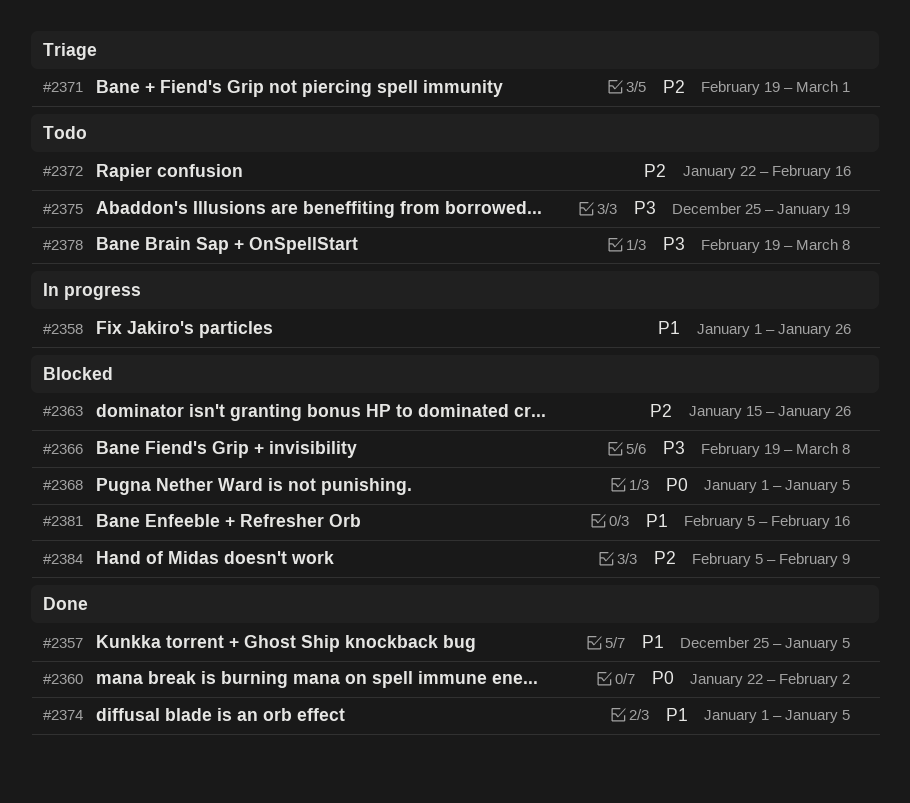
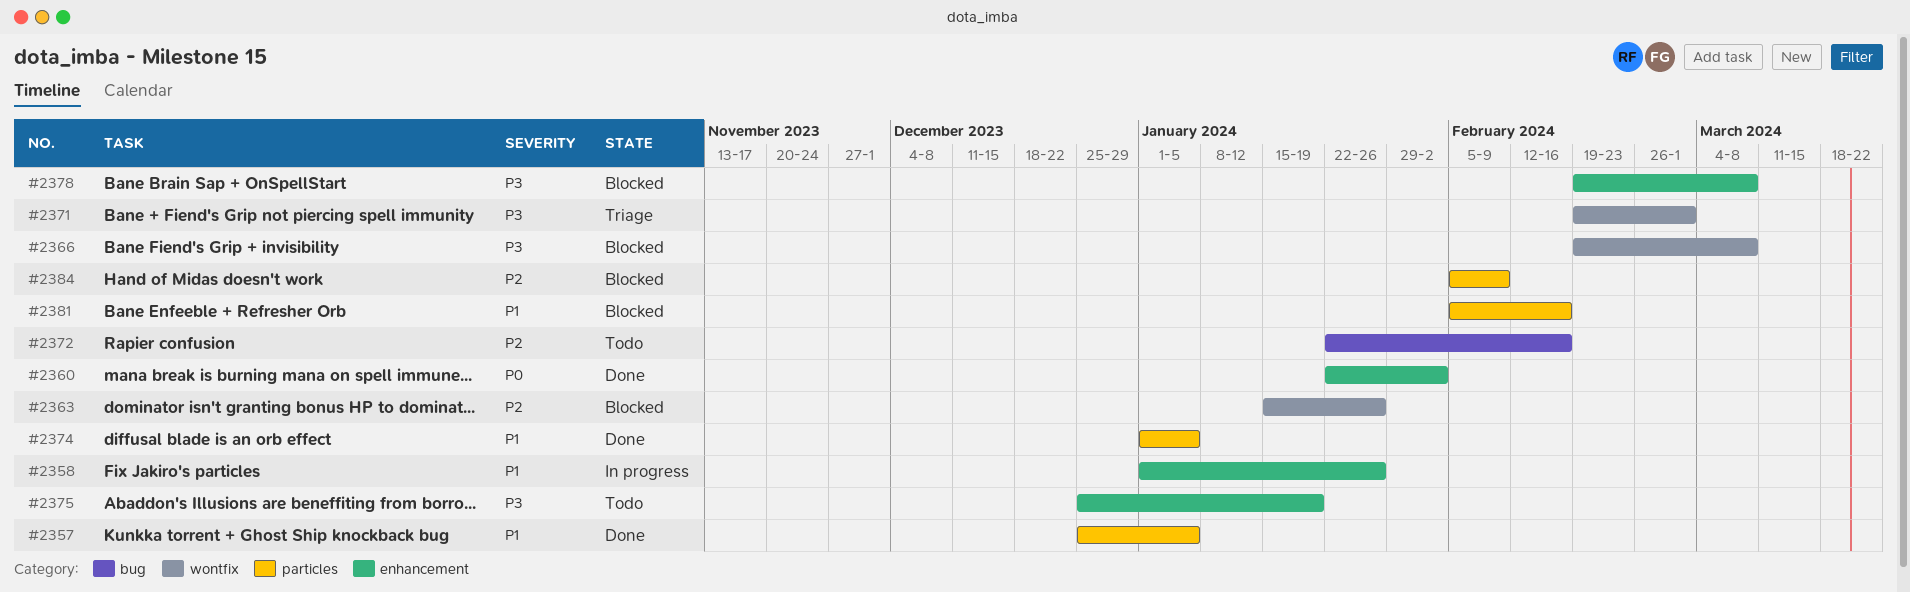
#2368: present -> none
#2371, priority: P2 -> P3
#2378, status: Todo -> Blocked

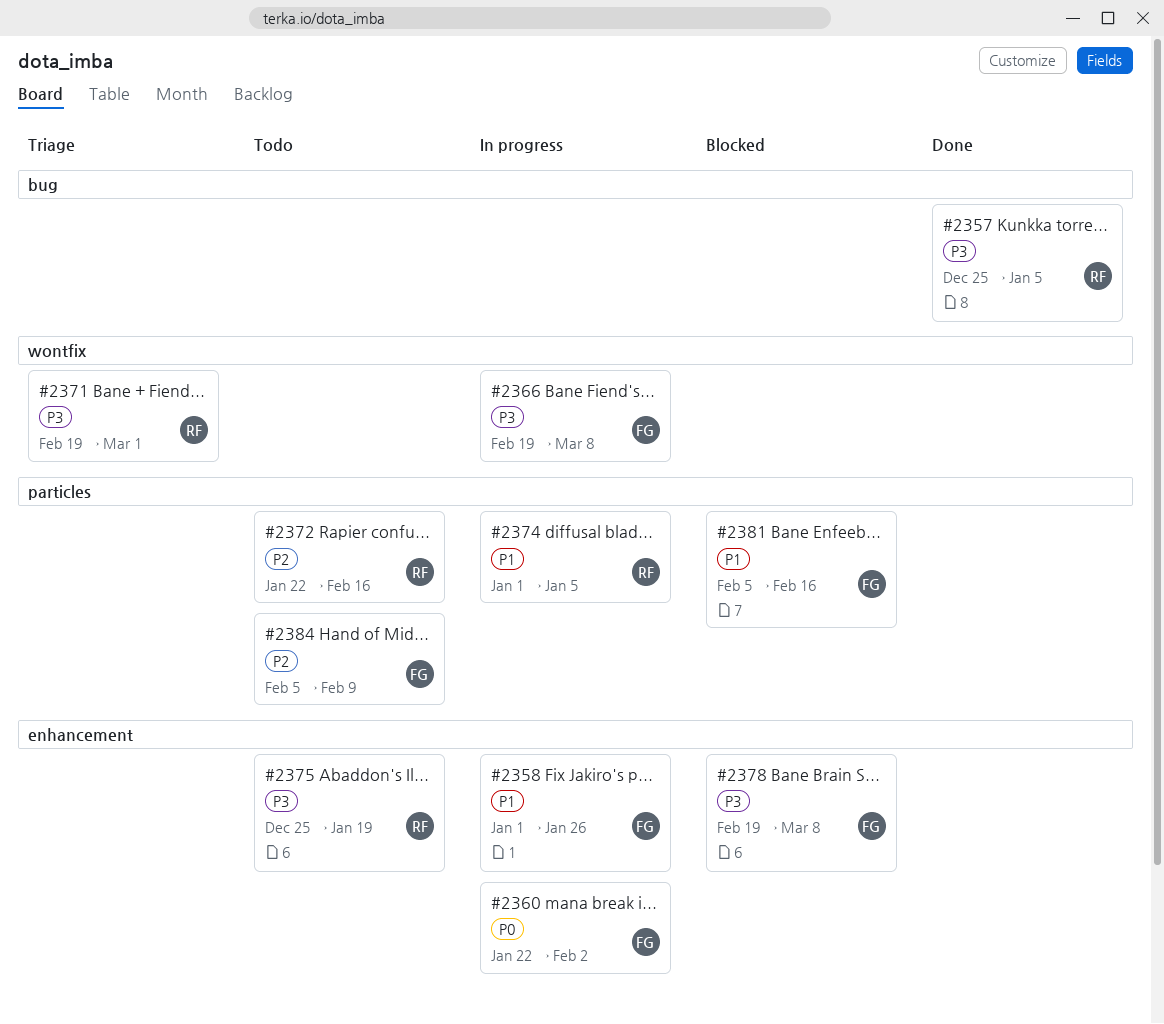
#2357, priority: P1 -> P3
#2357, label: particles -> bug
#2360, status: Done -> In progress
#2363: present -> none
#2366, status: Blocked -> In progress
#2372, label: bug -> particles
#2374, status: Done -> In progress
#2384, status: Blocked -> Todo

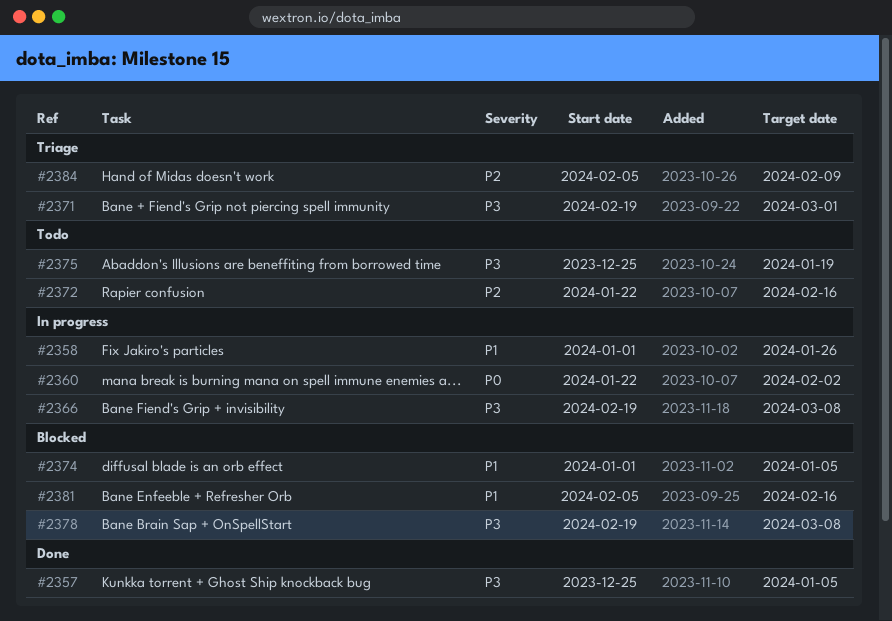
#2374, status: In progress -> Blocked
#2384, status: Todo -> Triage

